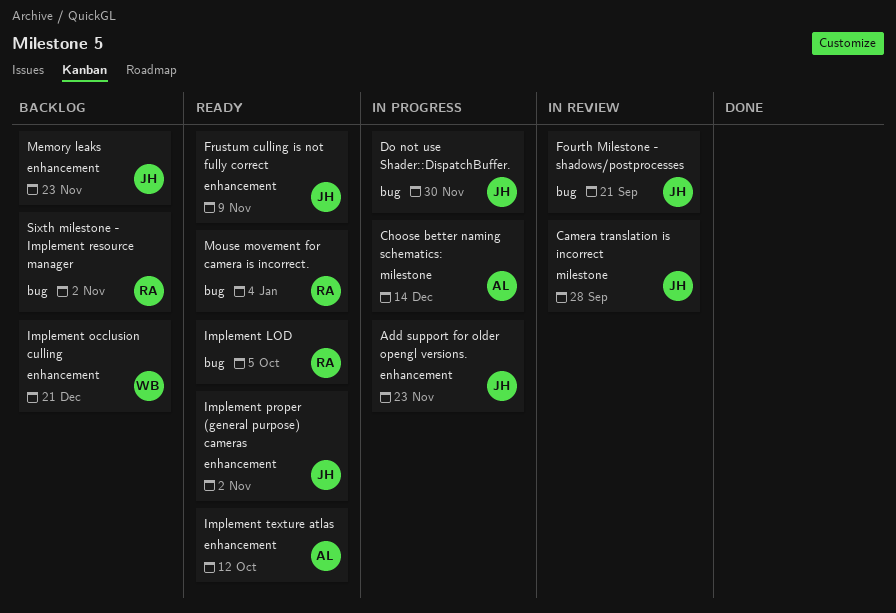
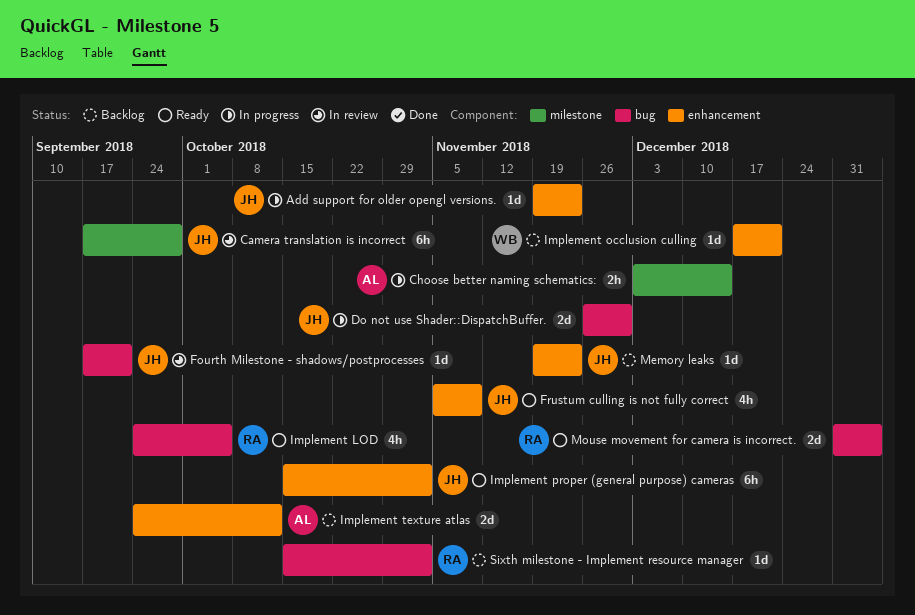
Implement texture atlas, status: Ready -> Backlog

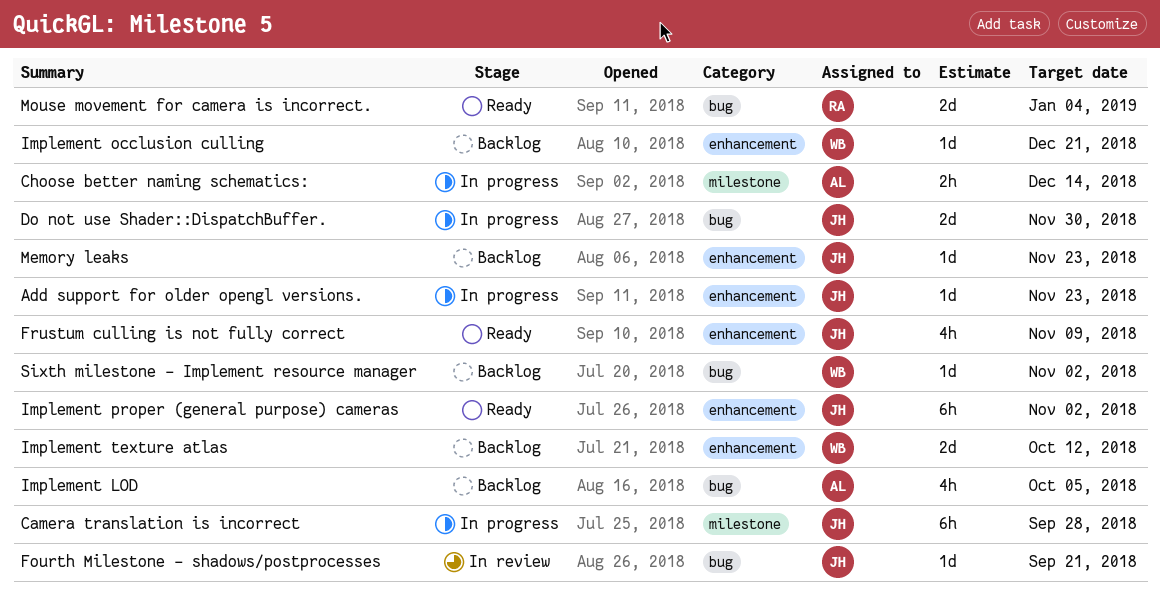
Camera translation is incorrect, status: In review -> In progress
Implement LOD, status: Ready -> Backlog
Implement LOD, owner: RA -> AL
Implement texture atlas, owner: AL -> WB
Sixth milestone - Implement resource manager, owner: RA -> WB

